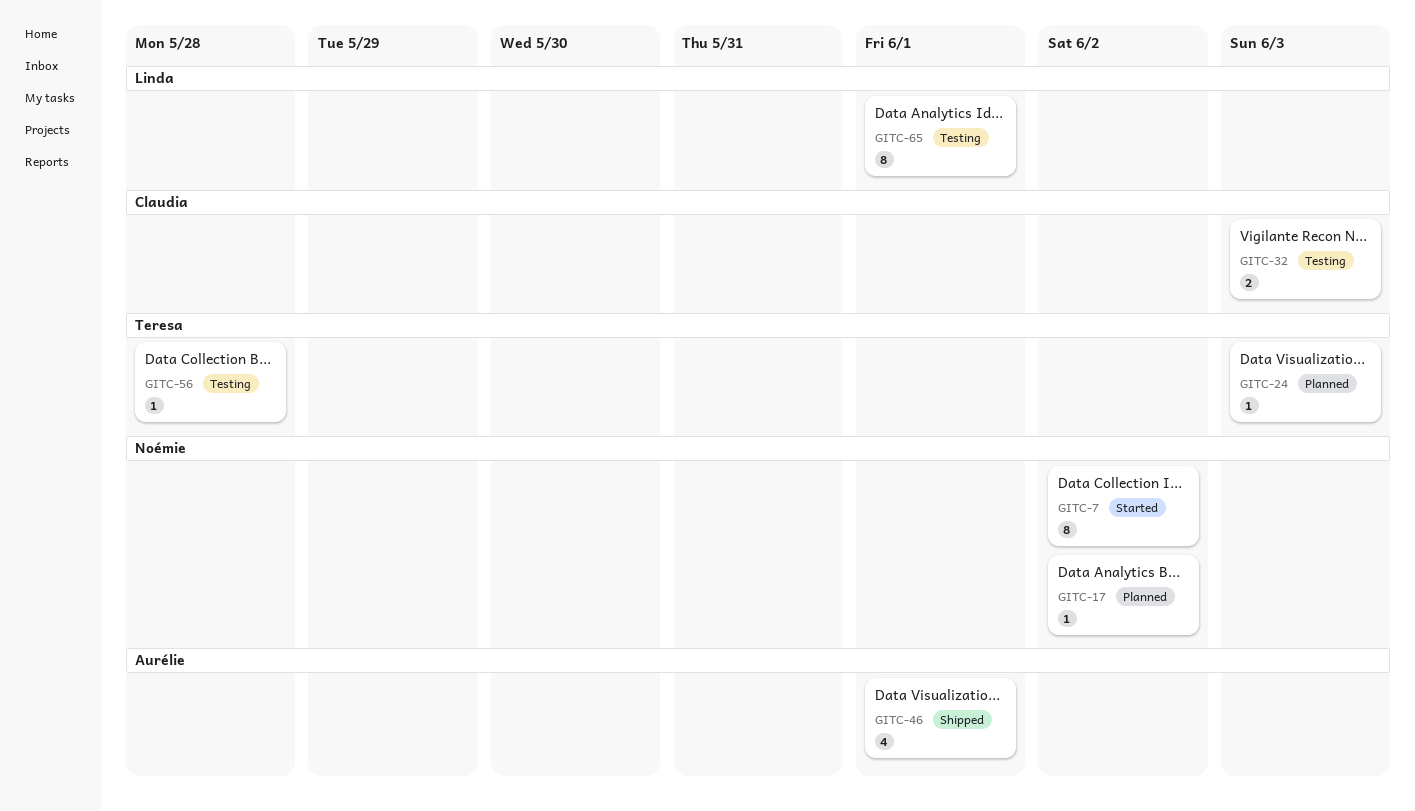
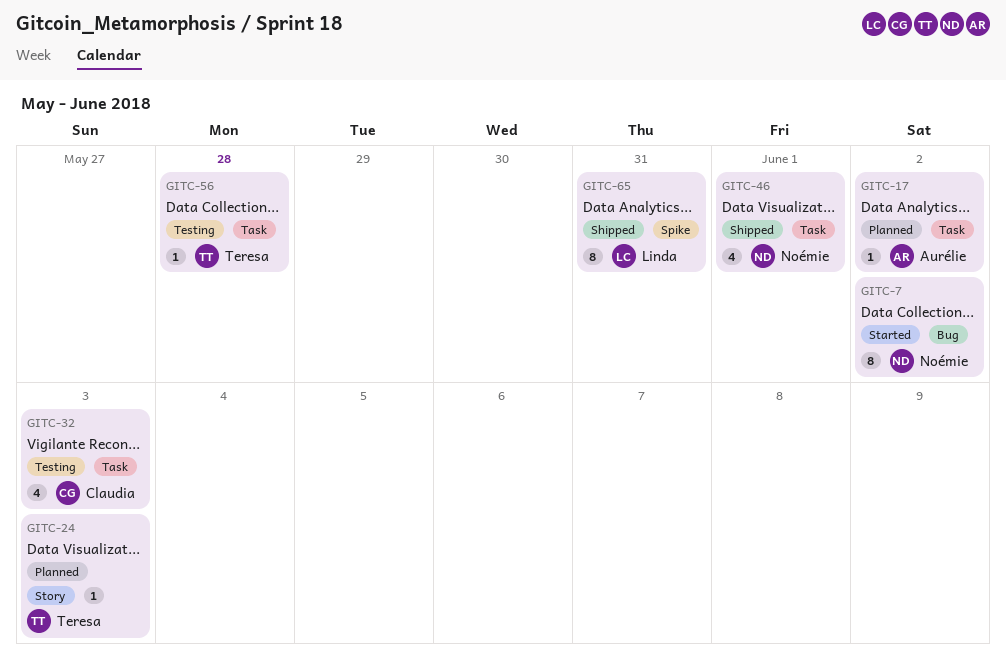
GITC-17, owner: Noémie -> Aurélie
GITC-32, estimate: 2 -> 4
GITC-46, owner: Aurélie -> Noémie
GITC-65, status: Testing -> Shipped
GITC-65, due: Jun 1 -> May 31

